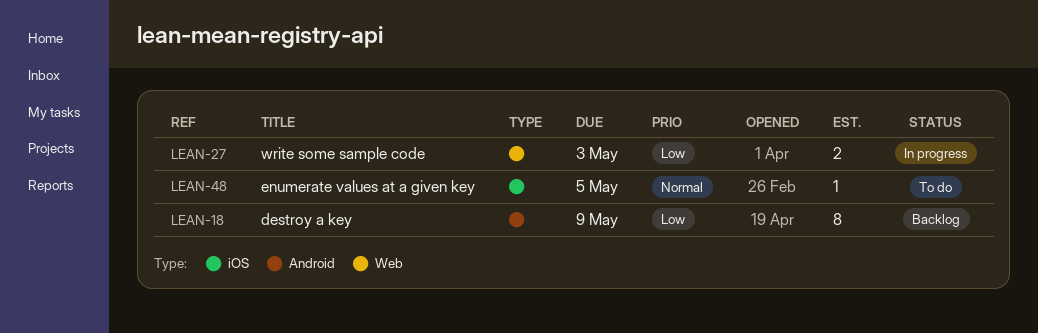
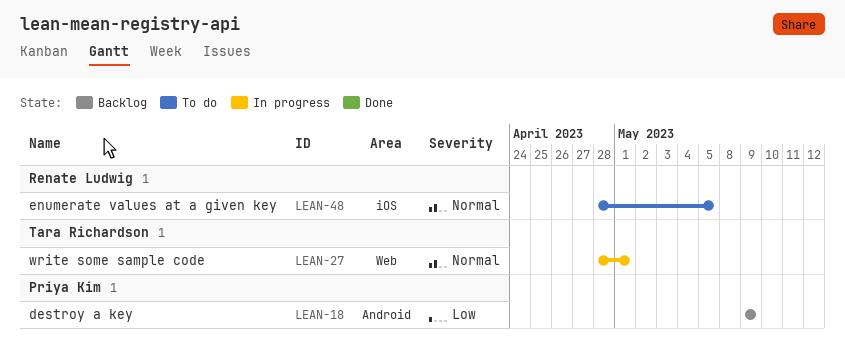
LEAN-27, priority: Low -> Normal
LEAN-27, due: May 3 -> May 1

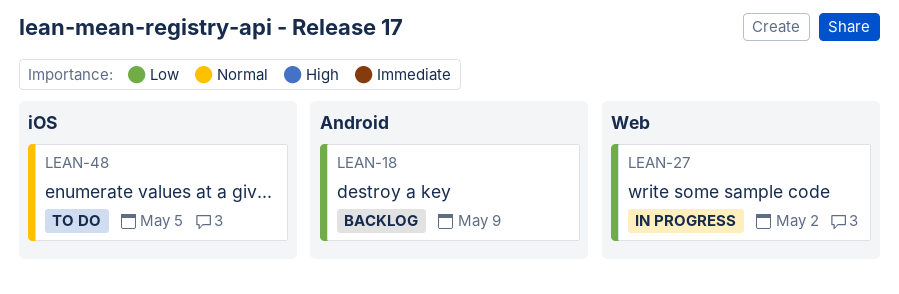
LEAN-27, priority: Normal -> Low
LEAN-27, due: May 1 -> May 2

